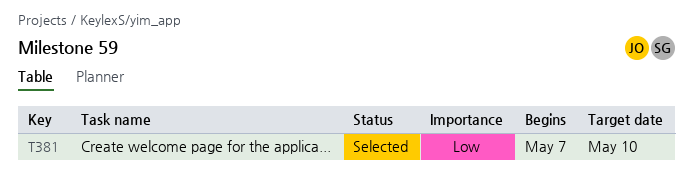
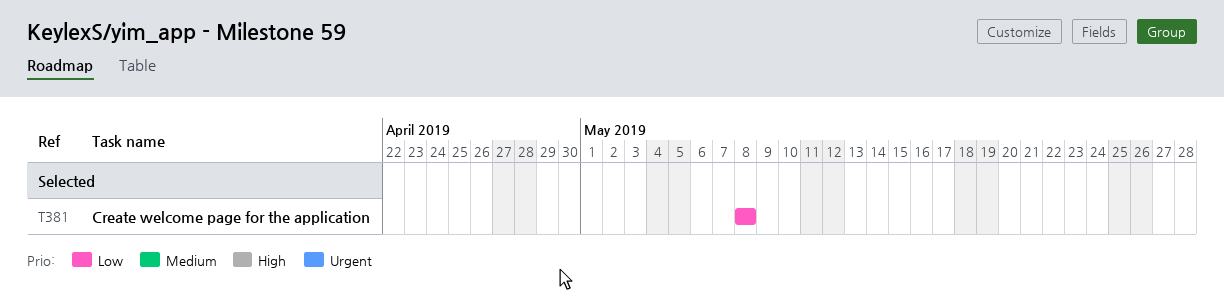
T381, start: May 7 -> May 8
T381, due: May 10 -> May 8

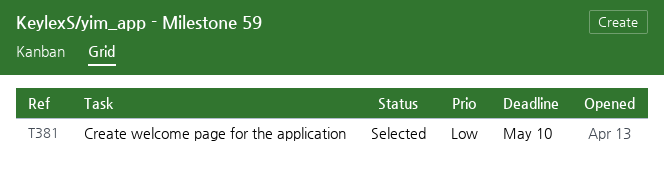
T381, due: May 8 -> May 10

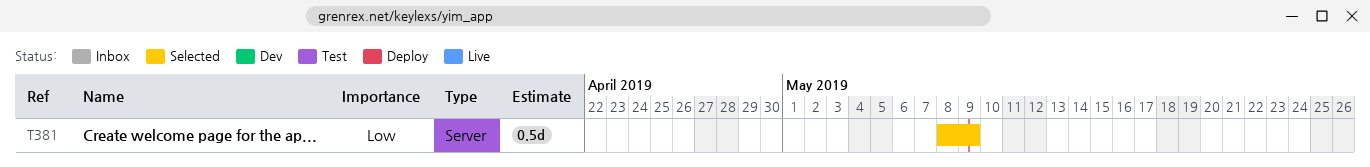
T381, due: May 10 -> May 9

